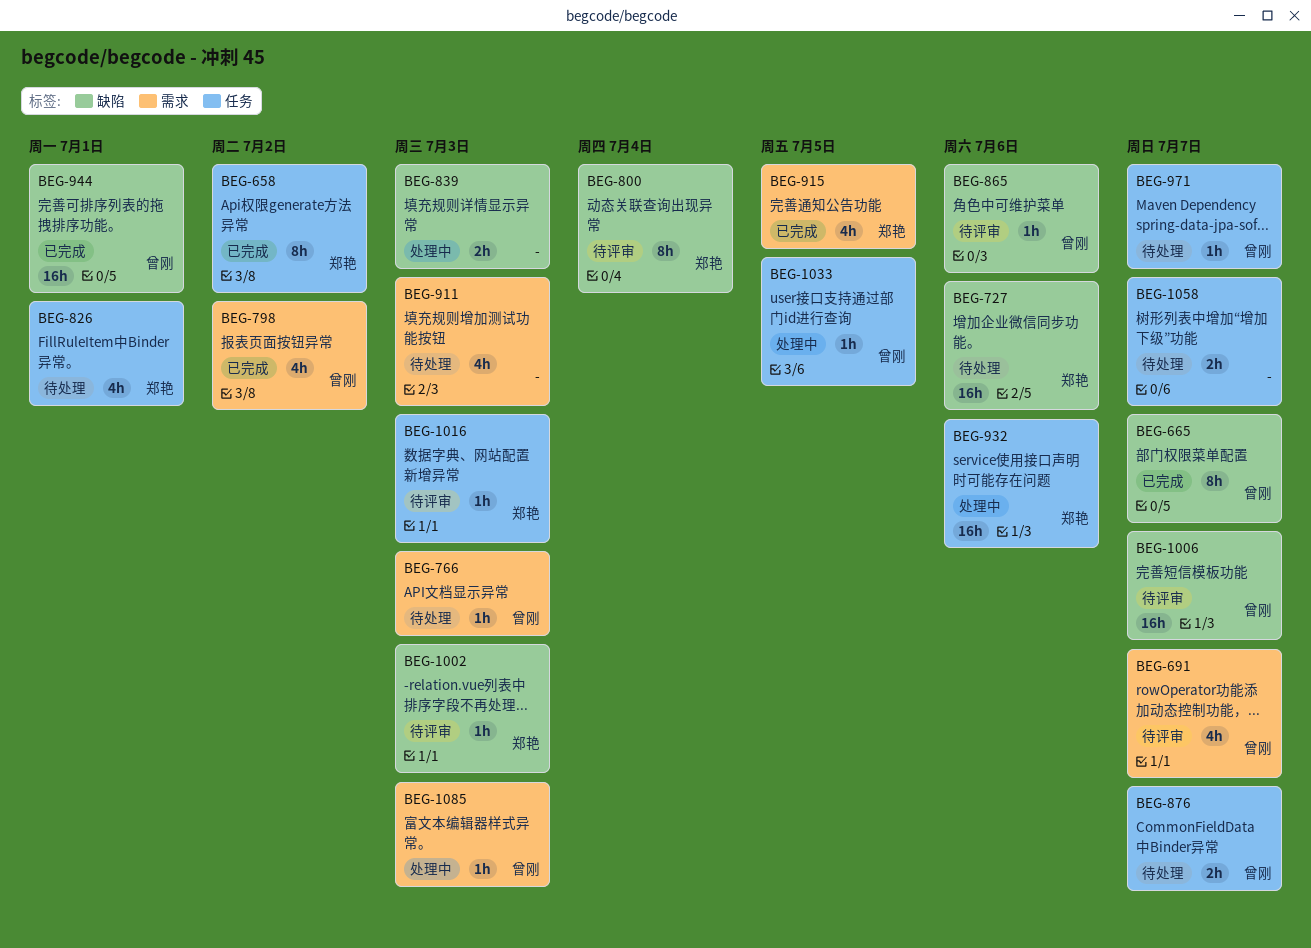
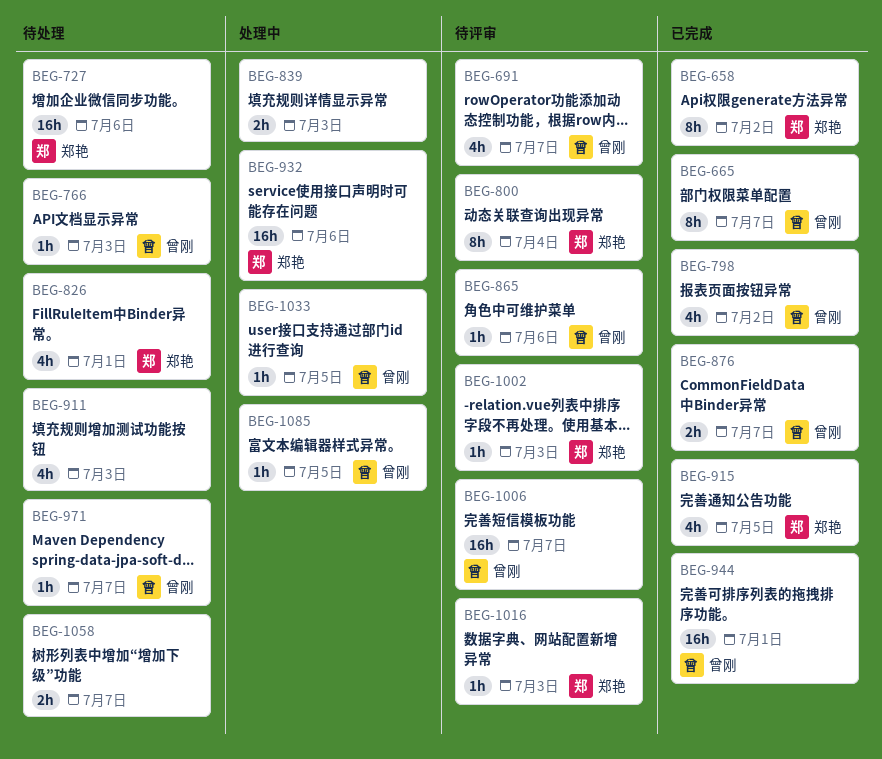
BEG-876, status: 待处理 -> 已完成
BEG-1085, due: Jul 3 -> Jul 5

